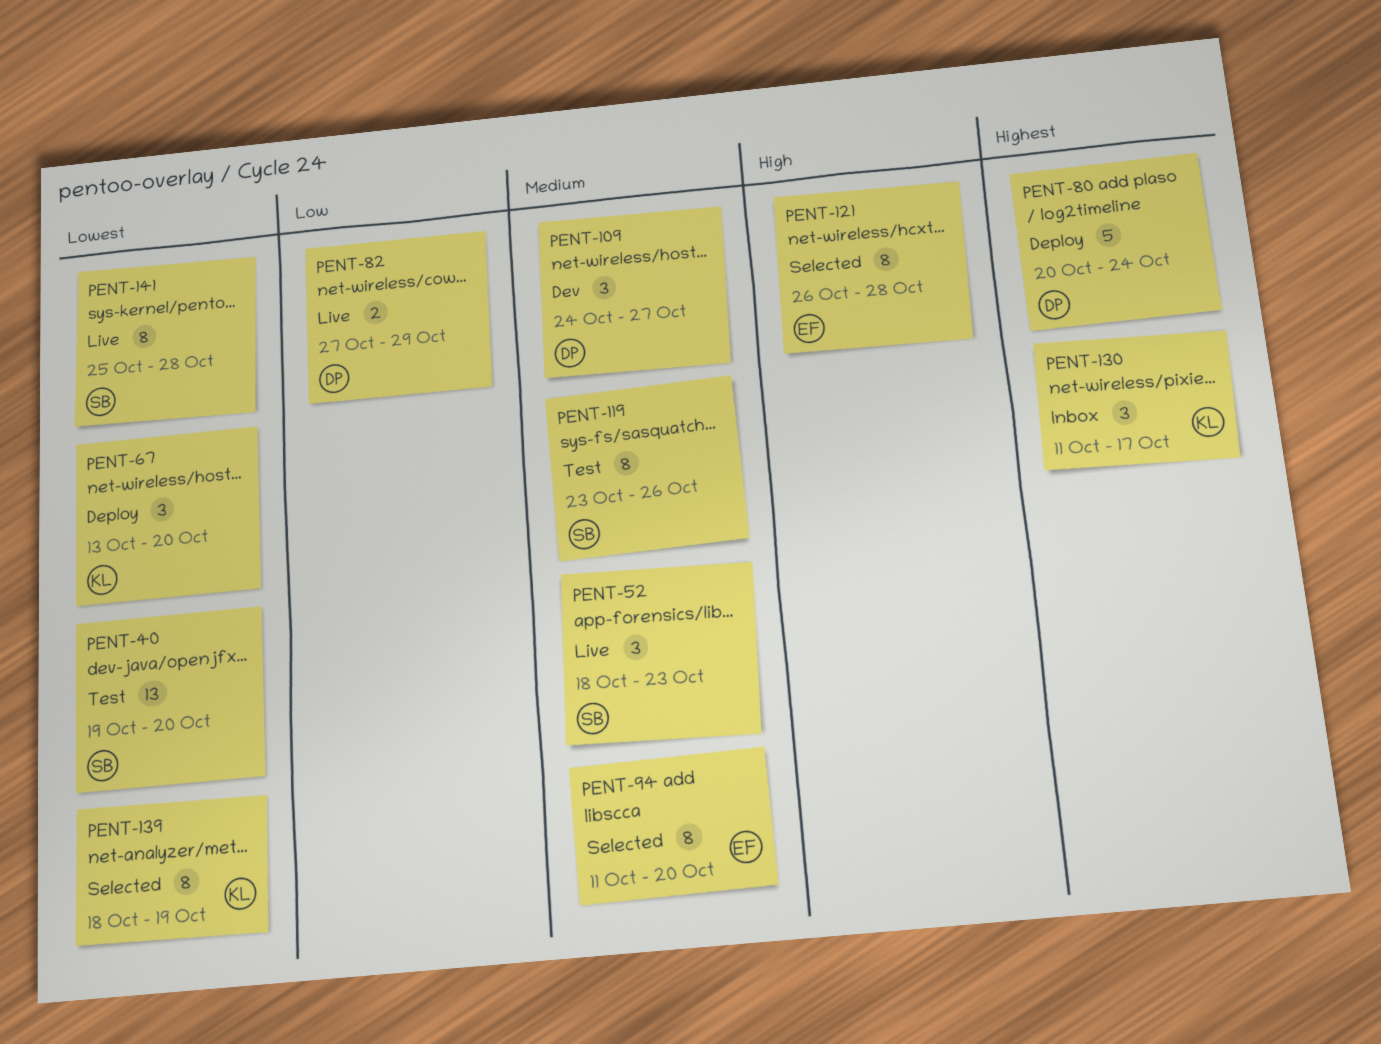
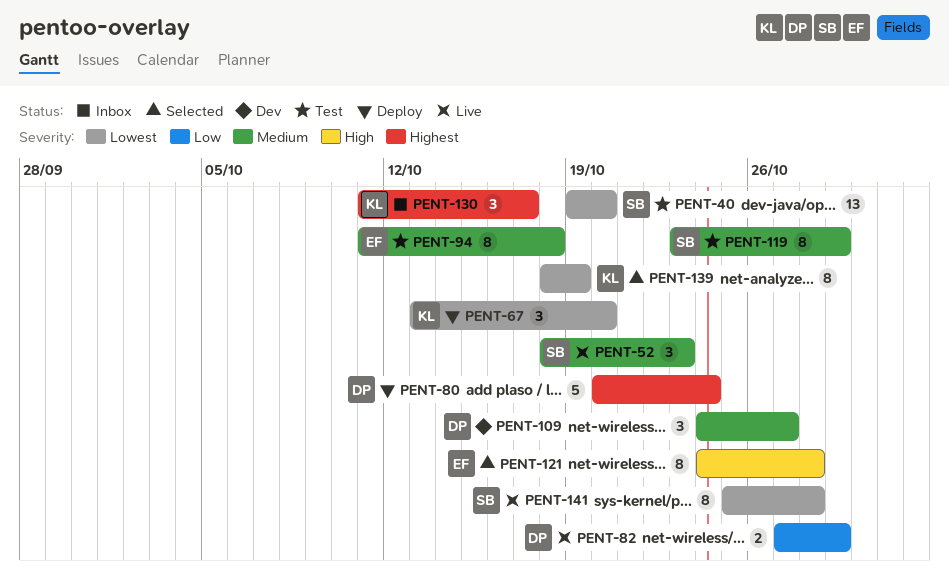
PENT-94, status: Selected -> Test
PENT-94, due: Oct 20 -> Oct 18
PENT-119, due: Oct 26 -> Oct 29
PENT-121, start: Oct 26 -> Oct 24

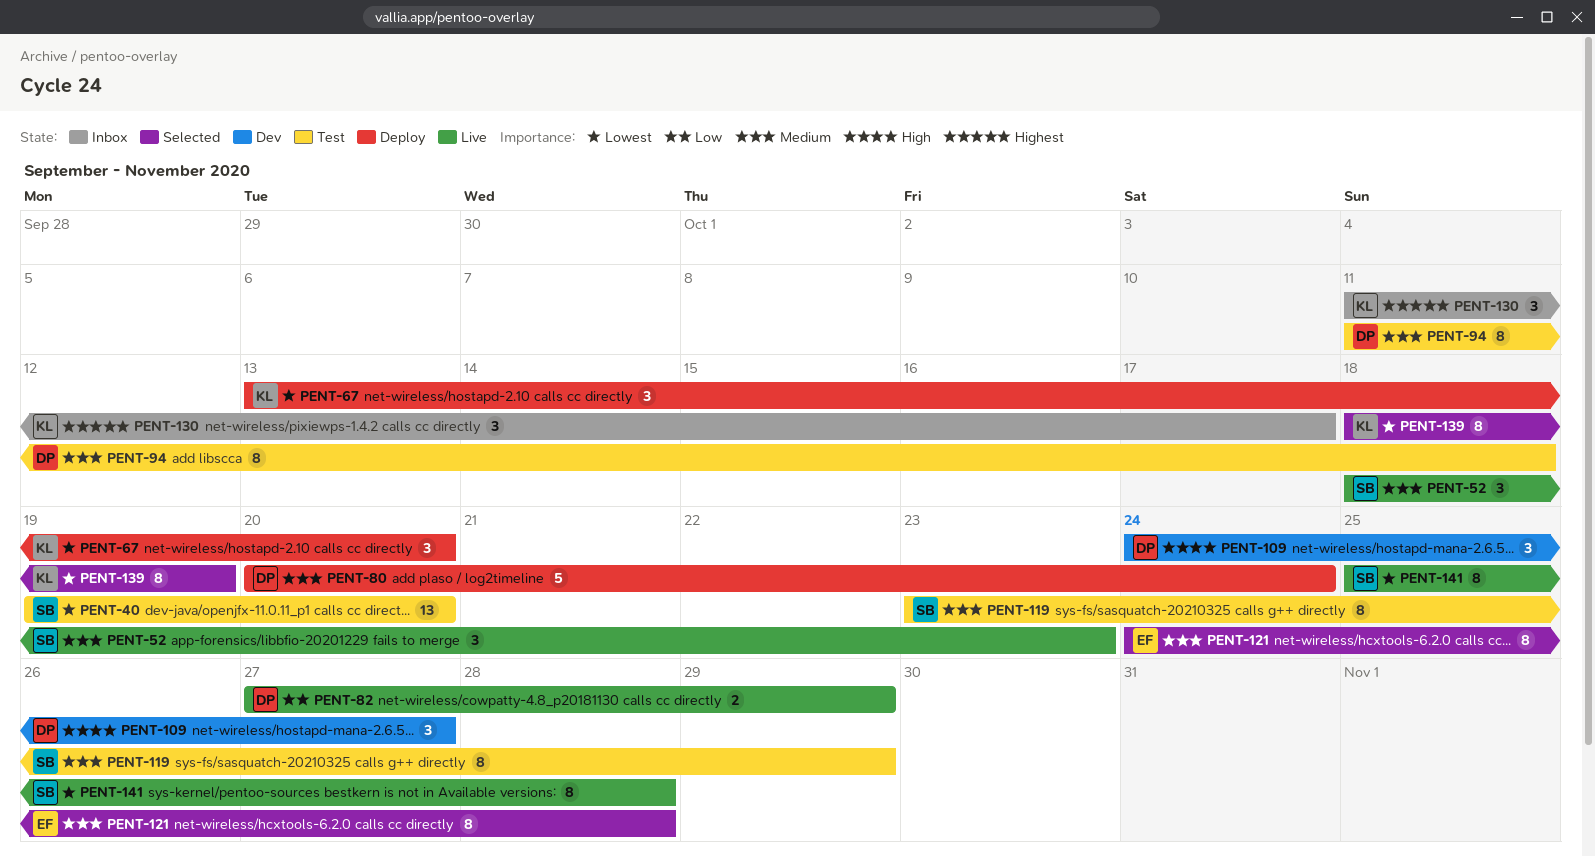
PENT-80, priority: Highest -> Medium
PENT-94, owner: EF -> DP
PENT-109, priority: Medium -> High
PENT-121, priority: High -> Medium

